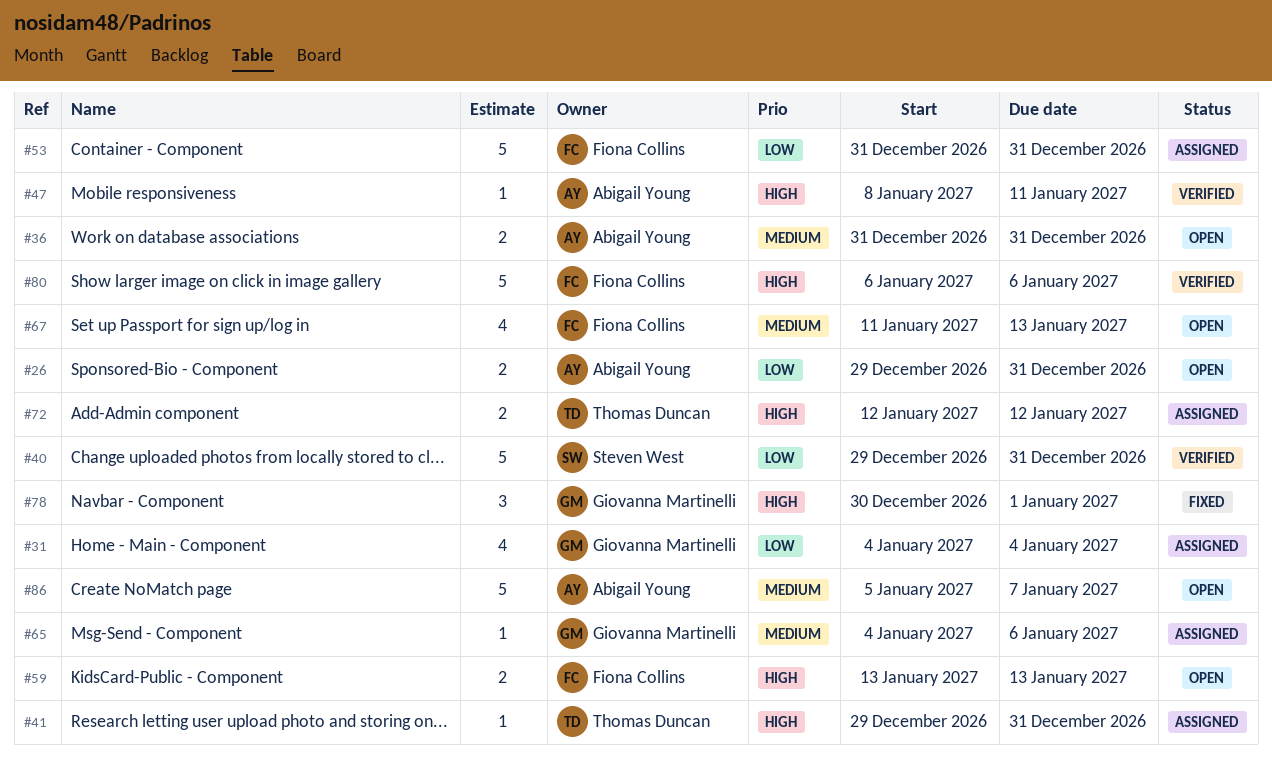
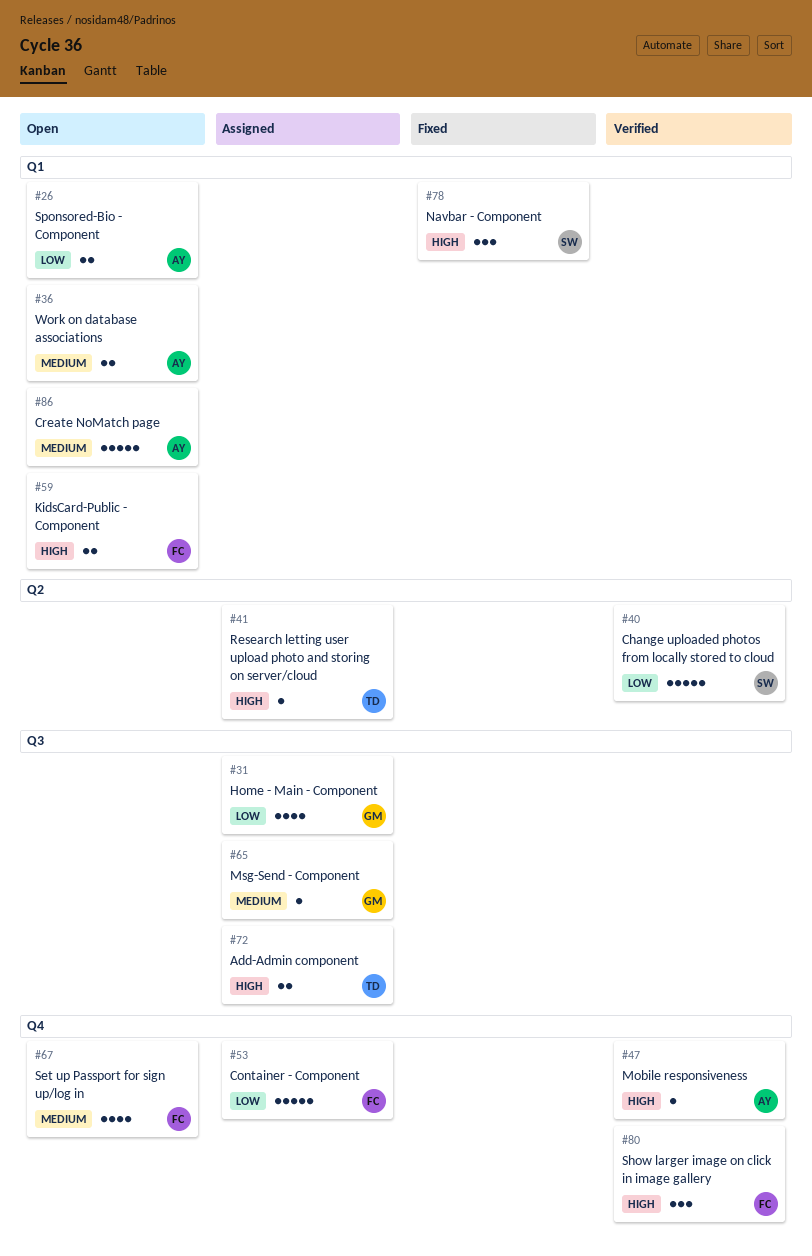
#78, owner: Giovanna Martinelli -> Steven West
#80, estimate: 5 -> 3

